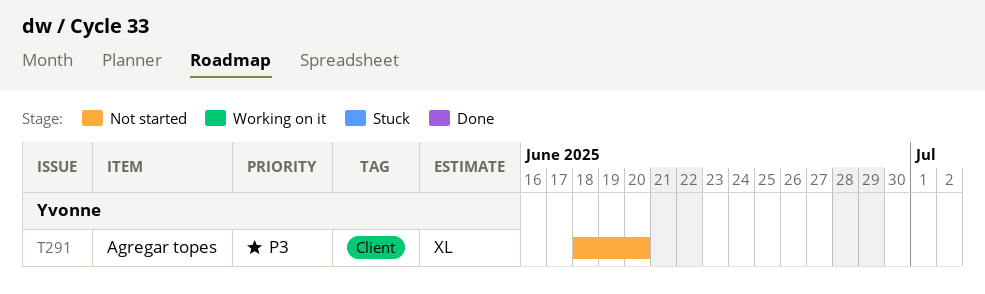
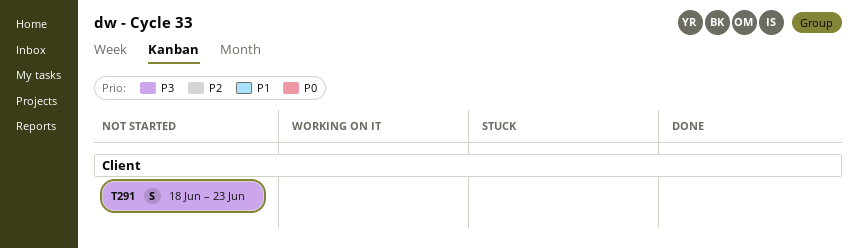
T291, estimate: XL -> S
T291, due: Jun 20 -> Jun 23

